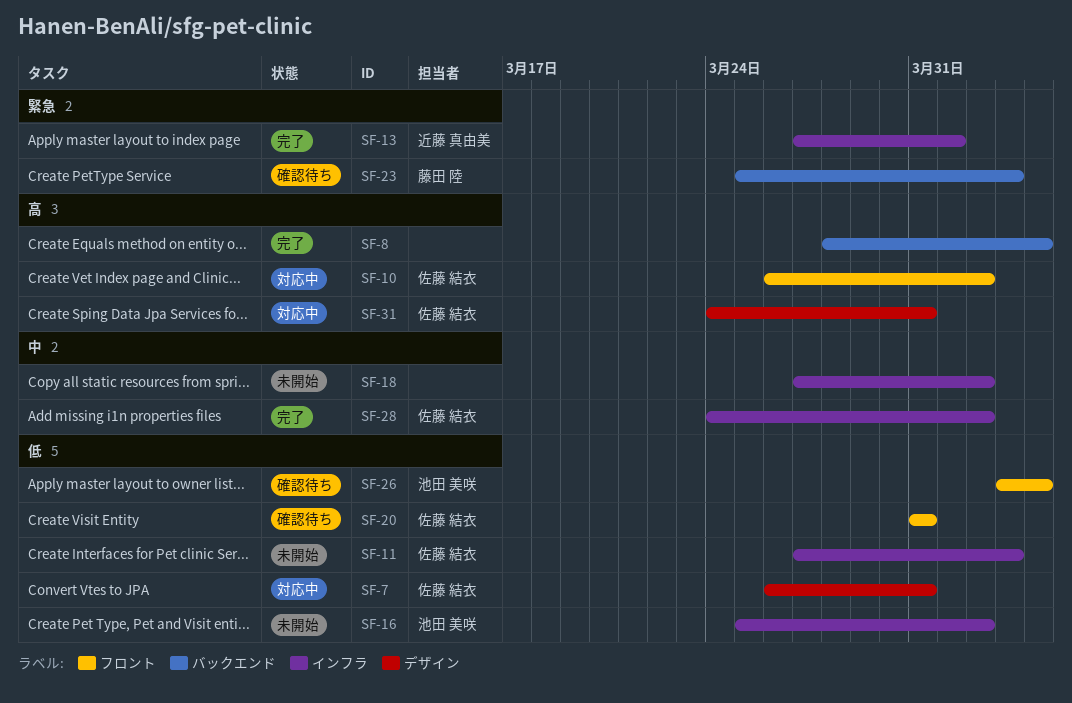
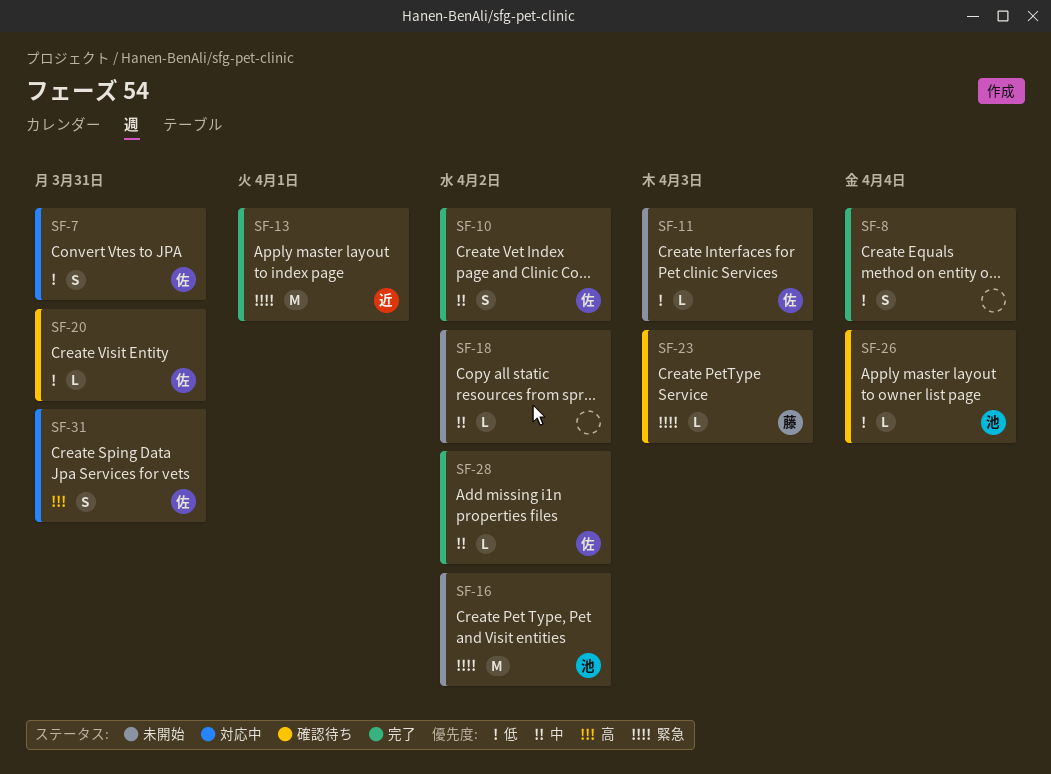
SF-8, priority: 高 -> 低
SF-10, status: 対応中 -> 完了
SF-10, priority: 高 -> 中
SF-16, priority: 低 -> 緊急

